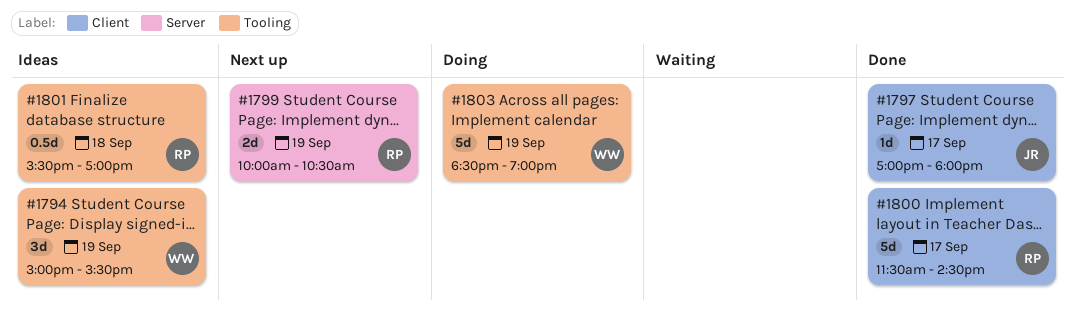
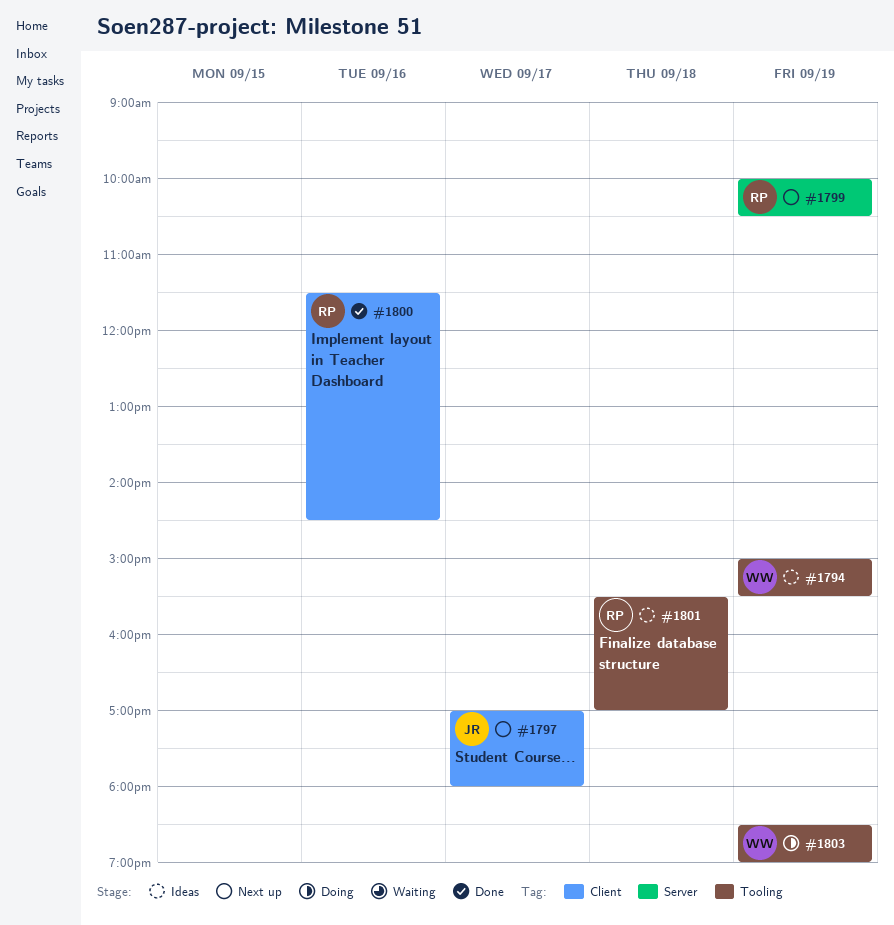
#1797, status: Done -> Next up
#1800, day: Sep 17 -> Sep 16

